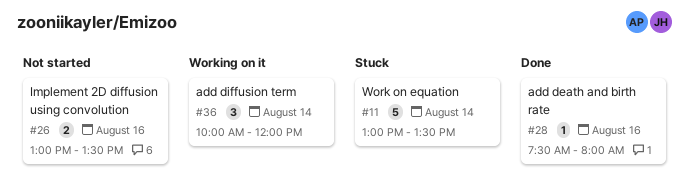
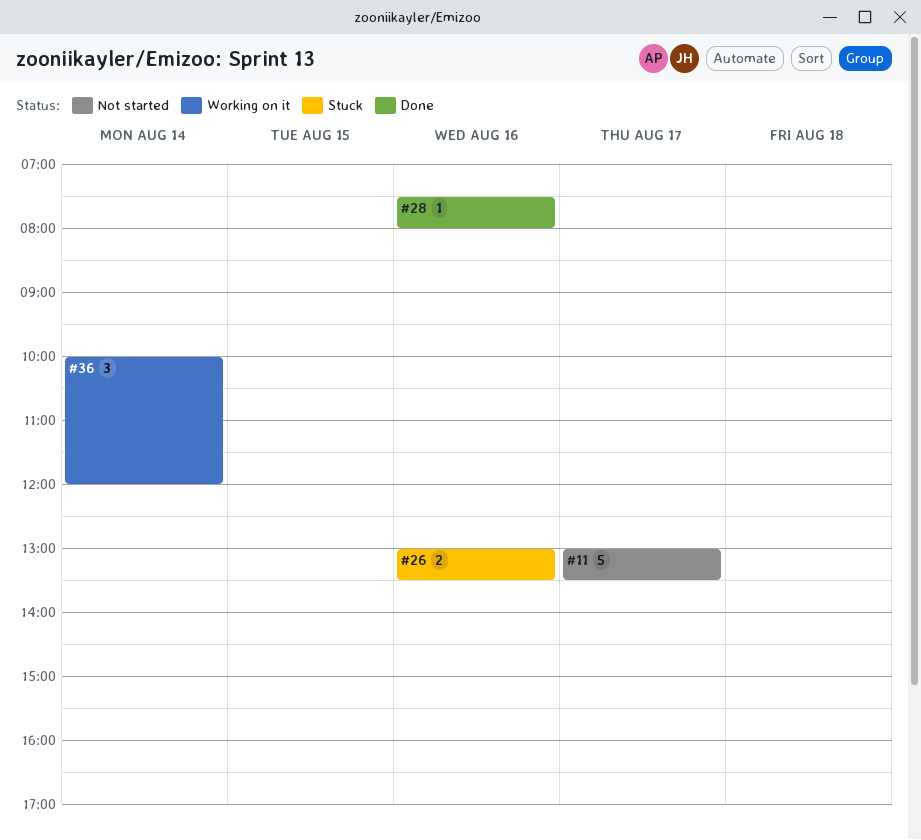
#11, status: Stuck -> Not started
#11, day: Aug 14 -> Aug 17
#26, status: Not started -> Stuck

